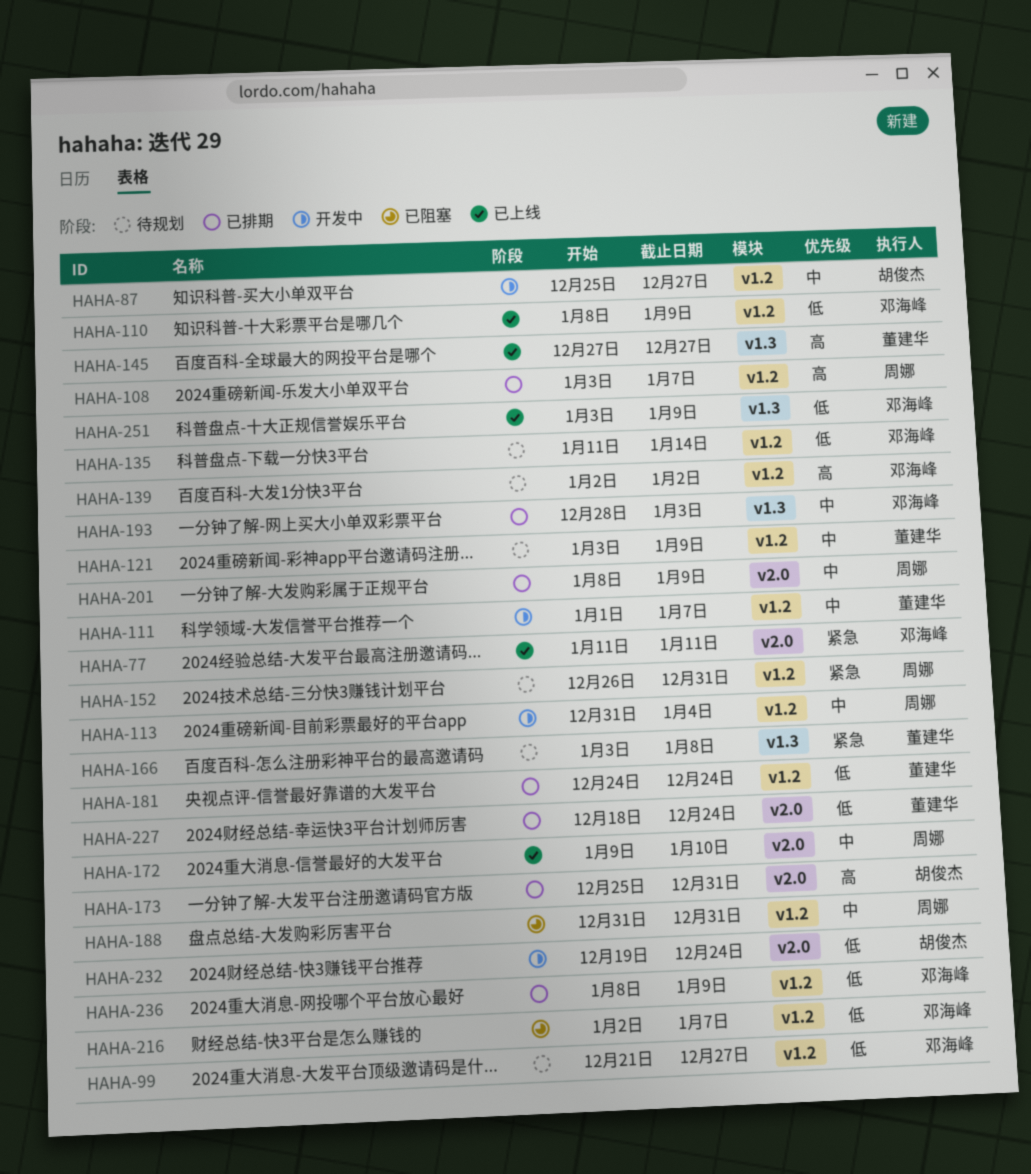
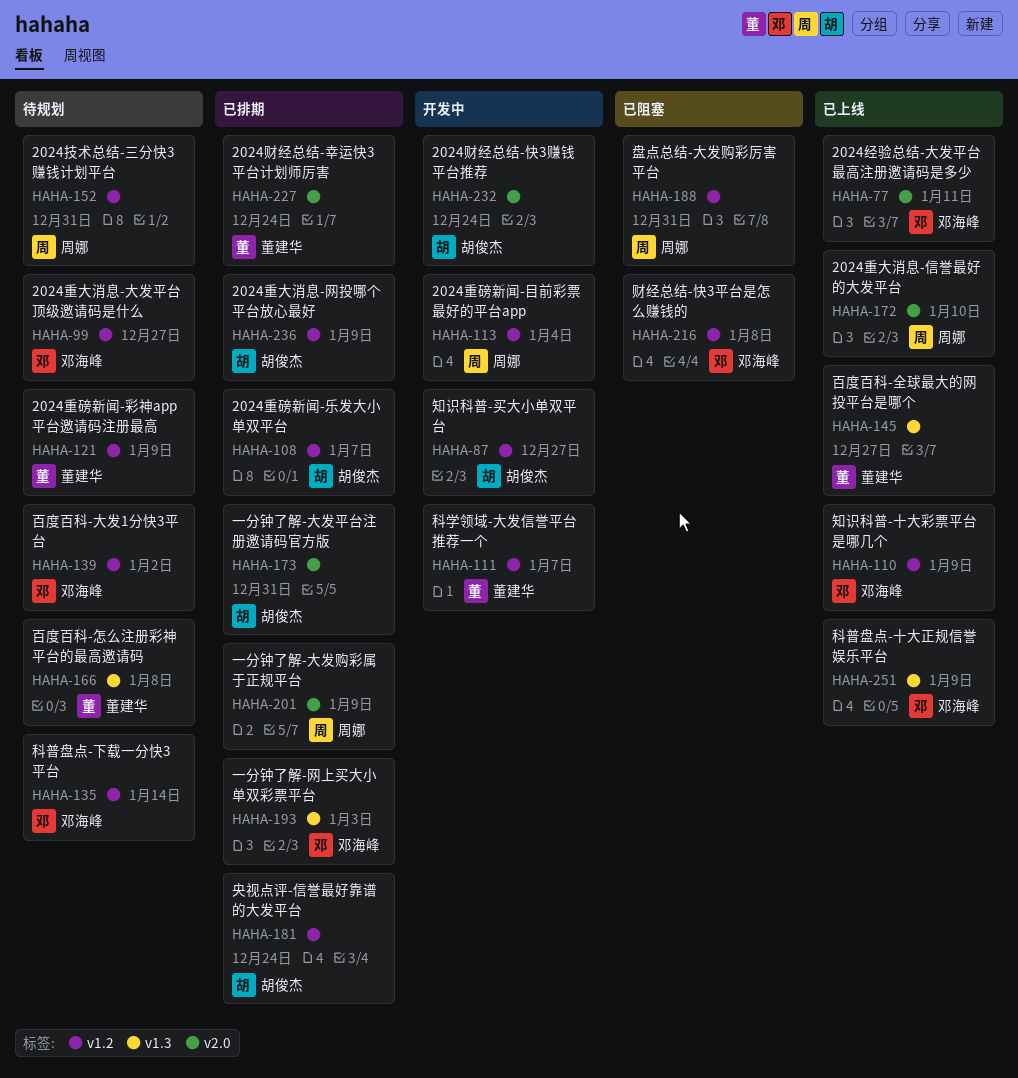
HAHA-108, owner: 周娜 -> 胡俊杰
HAHA-181, owner: 董建华 -> 胡俊杰
HAHA-216, due: Jan 7 -> Jan 8
HAHA-236, owner: 邓海峰 -> 胡俊杰

